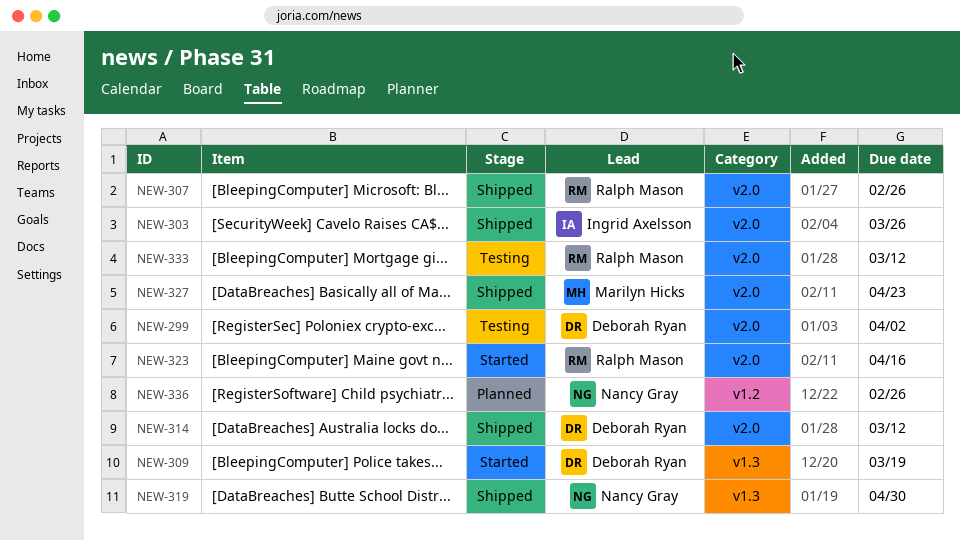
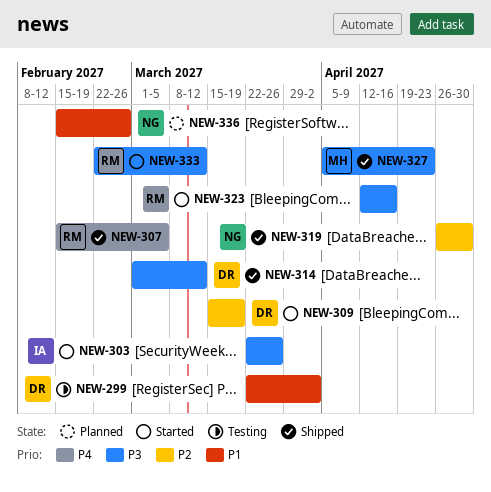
NEW-303, status: Shipped -> Started
NEW-307, due: Feb 26 -> Mar 5
NEW-333, status: Testing -> Started

